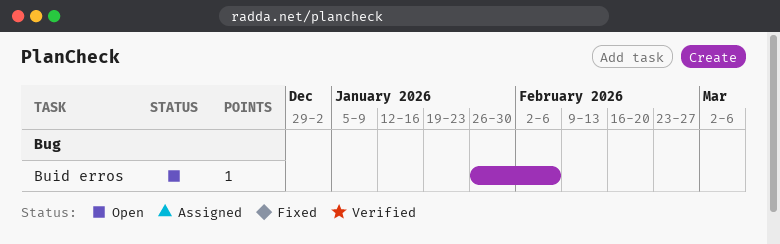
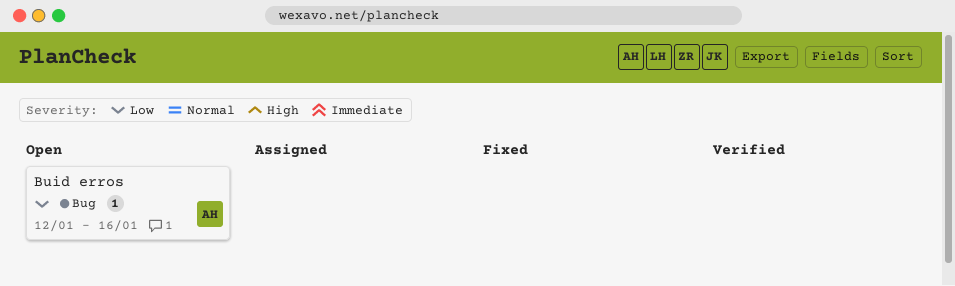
Buid erros, start: Jan 26 -> Jan 12
Buid erros, due: Feb 6 -> Jan 16

